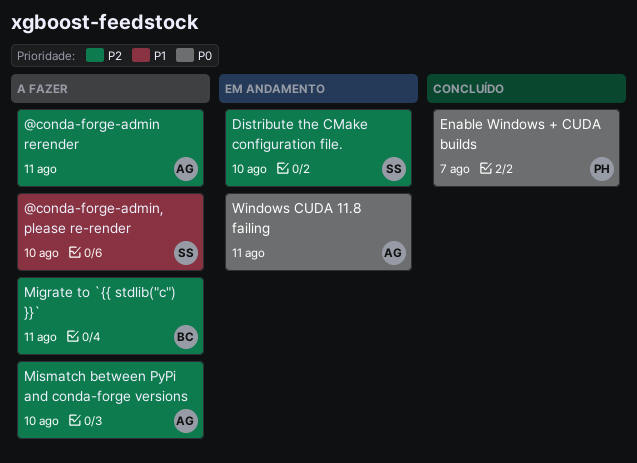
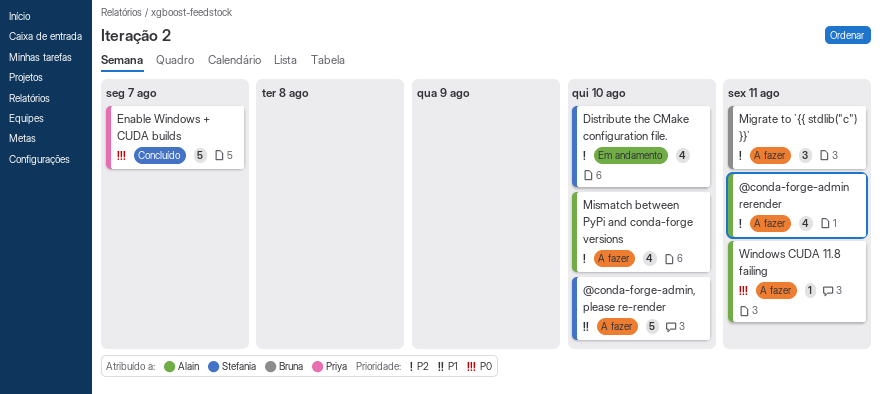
Windows CUDA 11.8 failing, status: Em andamento -> A fazer

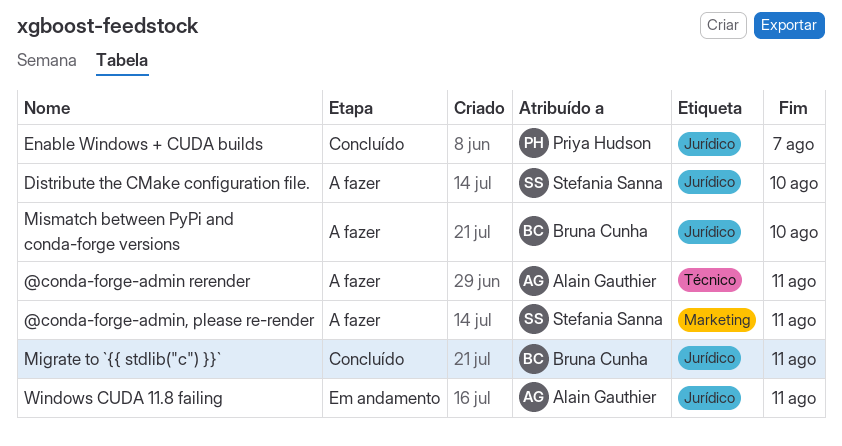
@conda-forge-admin, please re-render, due: Aug 10 -> Aug 11
Distribute the CMake configuration file., status: Em andamento -> A fazer
Migrate to `{{ stdlib("c") }}`, status: A fazer -> Concluído
Mismatch between PyPi and conda-forge versions, owner: Alain Gauthier -> Bruna Cunha
Windows CUDA 11.8 failing, status: A fazer -> Em andamento

